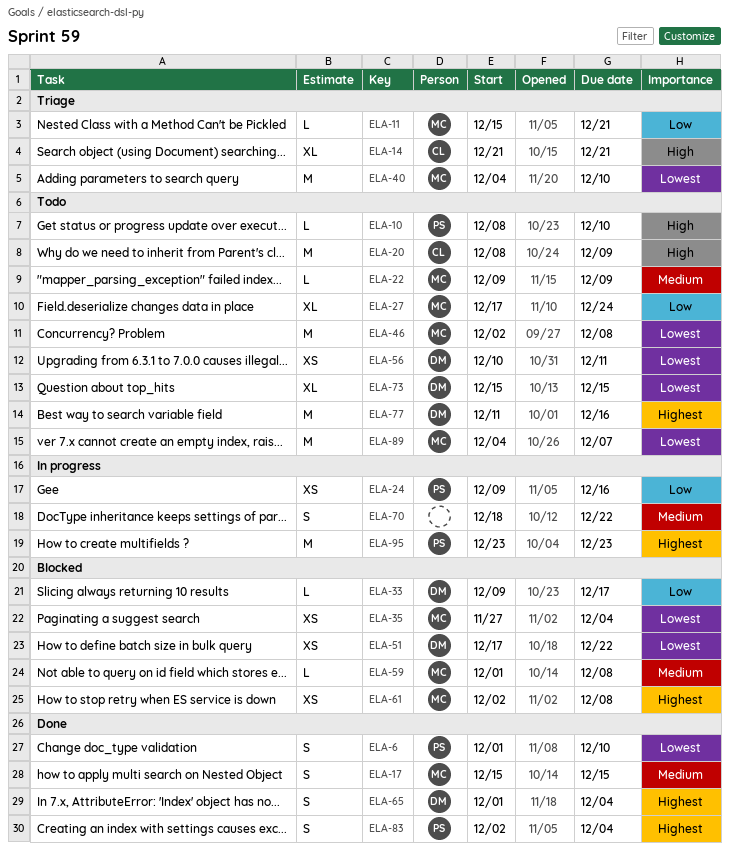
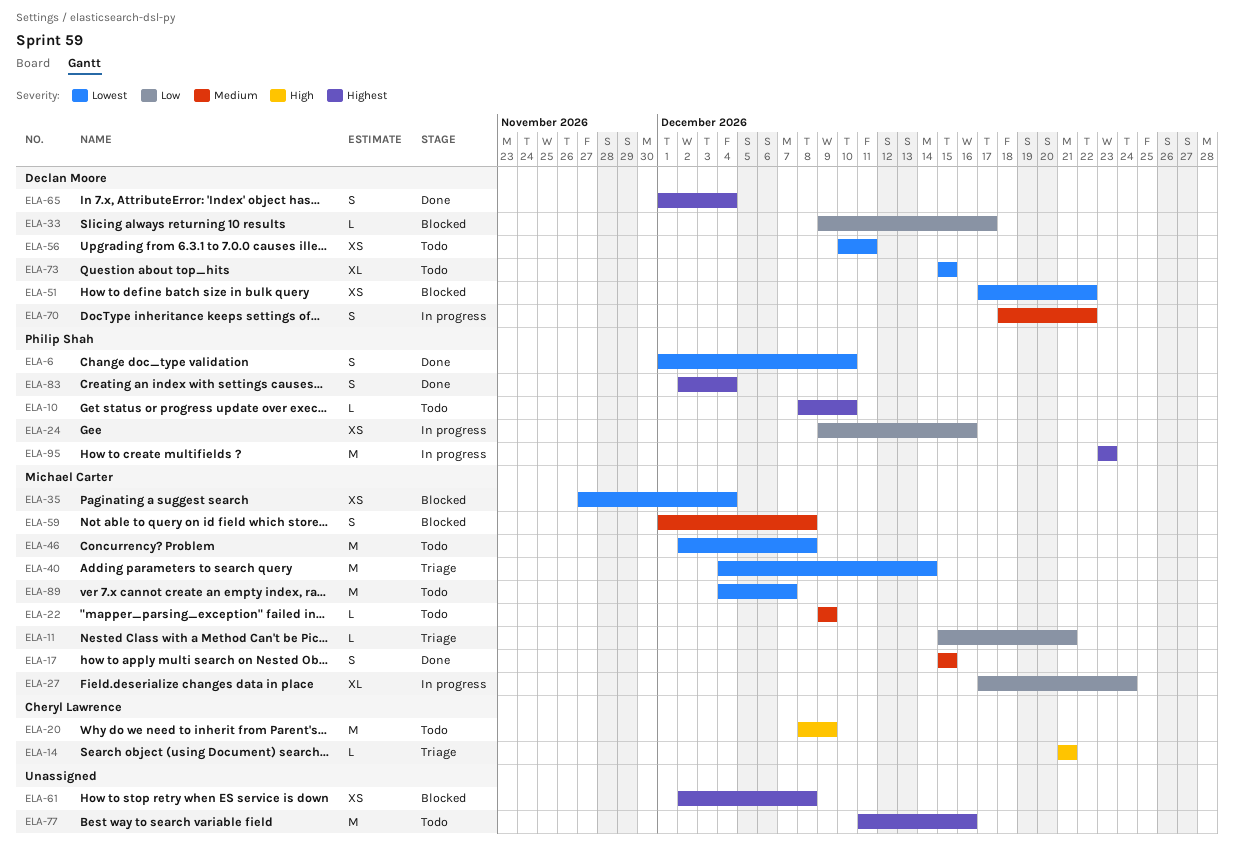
ELA-10, priority: High -> Highest
ELA-14, estimate: XL -> L
ELA-27, status: Todo -> In progress
ELA-40, due: Dec 10 -> Dec 14
ELA-59, estimate: L -> S
ELA-61, owner: Michael Carter -> none
ELA-70, owner: none -> Declan Moore
ELA-77, owner: Declan Moore -> none

